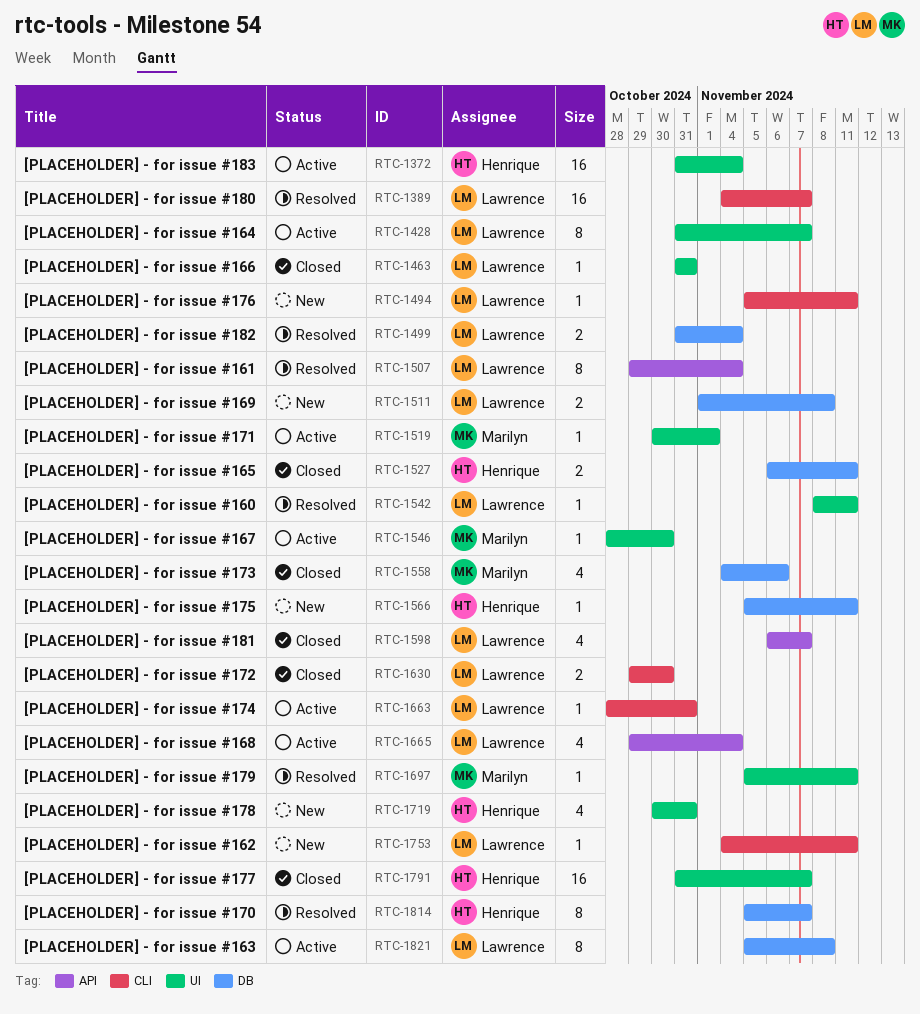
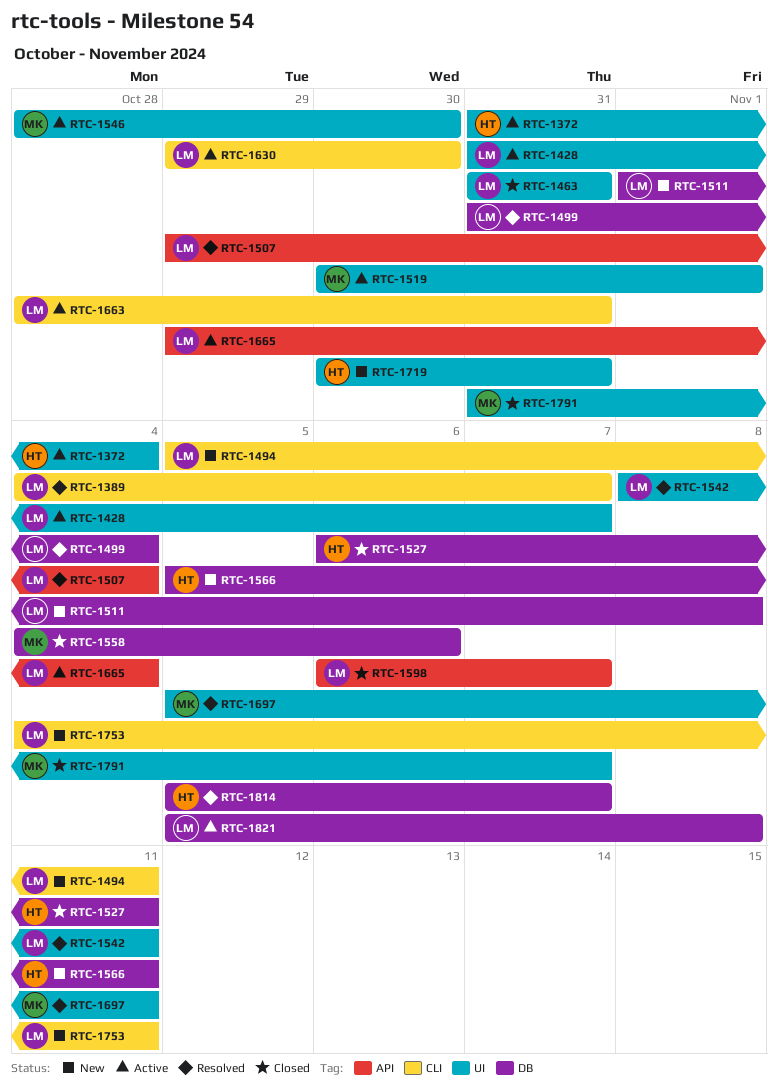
RTC-1630, status: Closed -> Active
RTC-1791, owner: Henrique -> Marilyn

